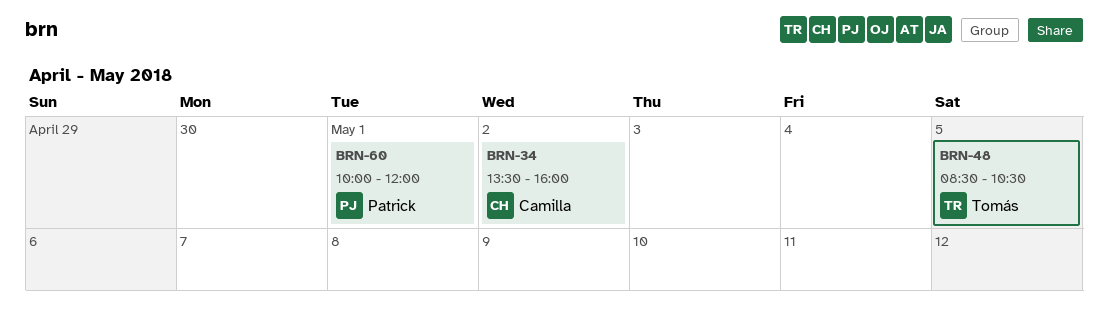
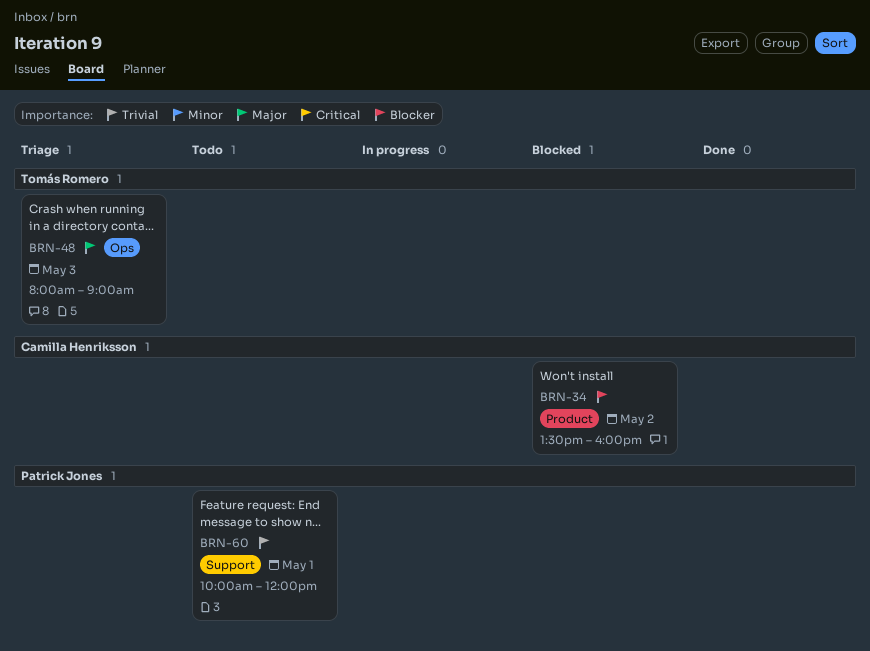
BRN-48, day: May 5 -> May 3
BRN-48, begins: 08:30 -> 08:00
BRN-48, ends: 10:30 -> 09:00

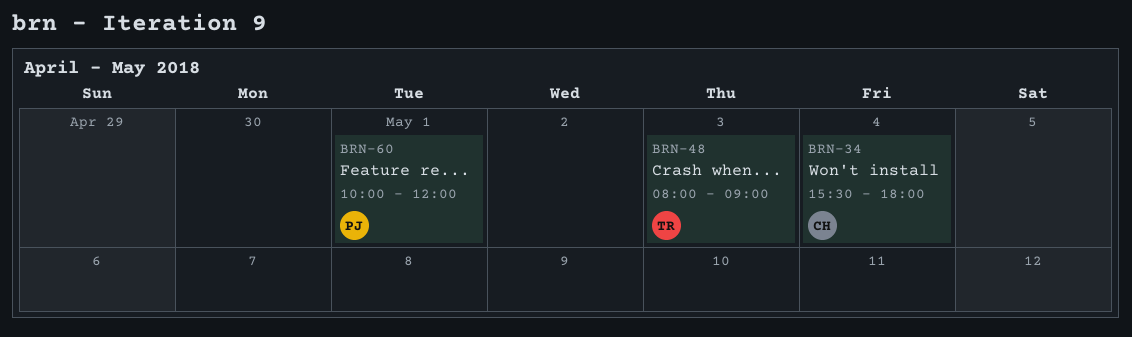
BRN-34, day: May 2 -> May 4
BRN-34, begins: 13:30 -> 15:30
BRN-34, ends: 16:00 -> 18:00

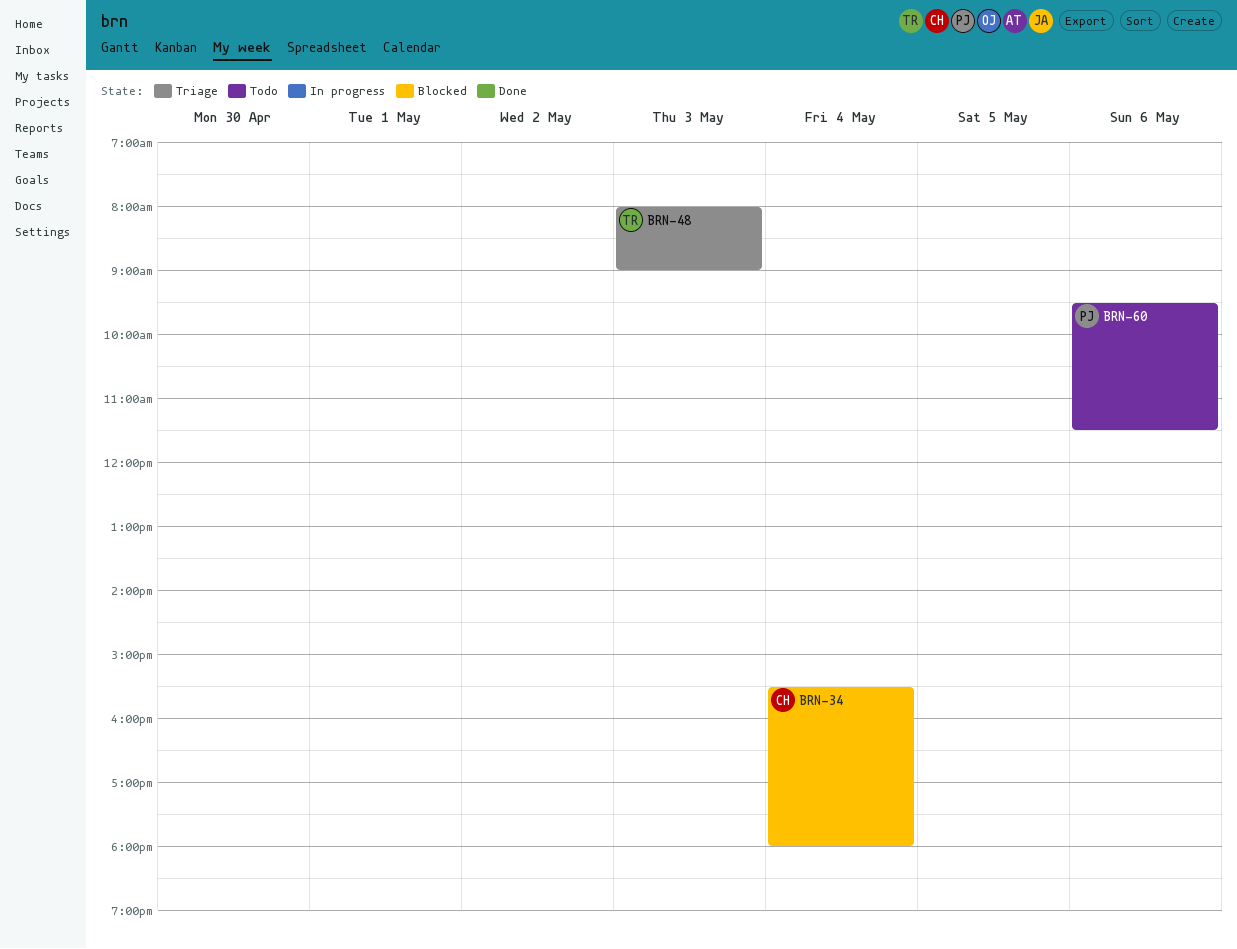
BRN-60, day: May 1 -> May 6
BRN-60, begins: 10:00 -> 09:30
BRN-60, ends: 12:00 -> 11:30

